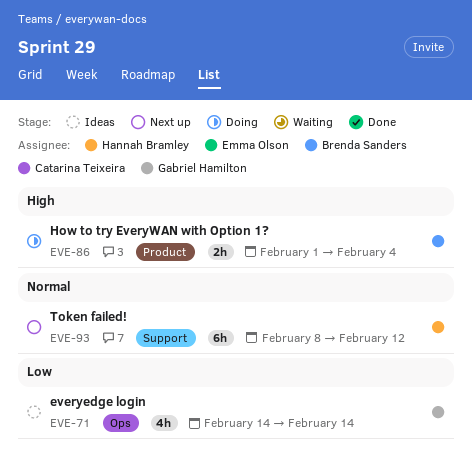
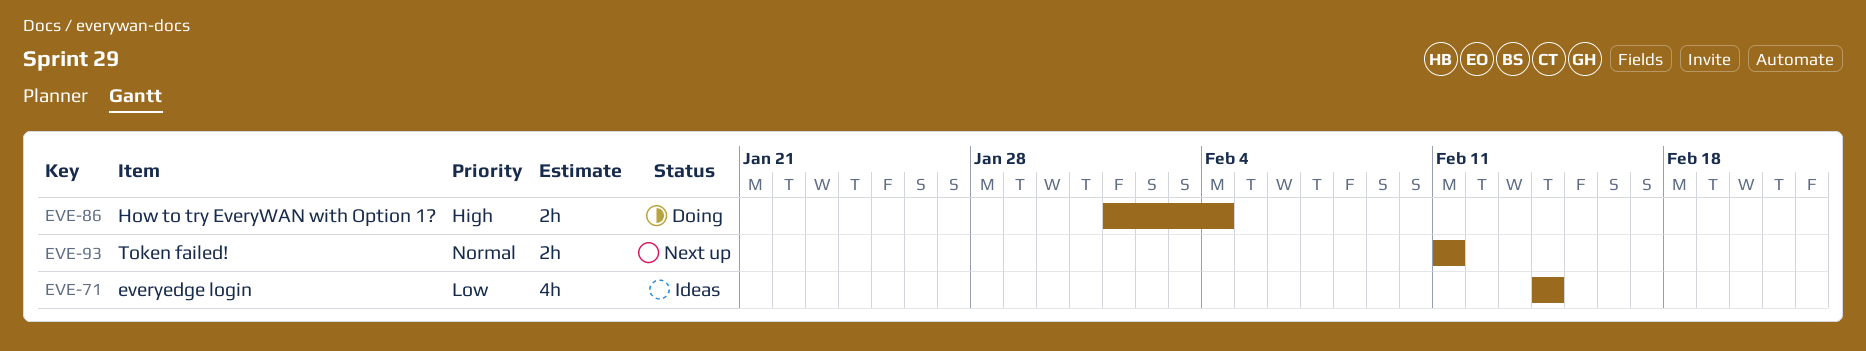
EVE-93, estimate: 6h -> 2h
EVE-93, start: Feb 8 -> Feb 11
EVE-93, due: Feb 12 -> Feb 11

